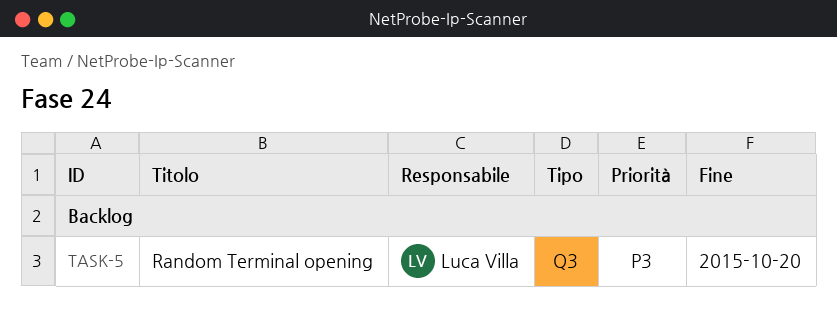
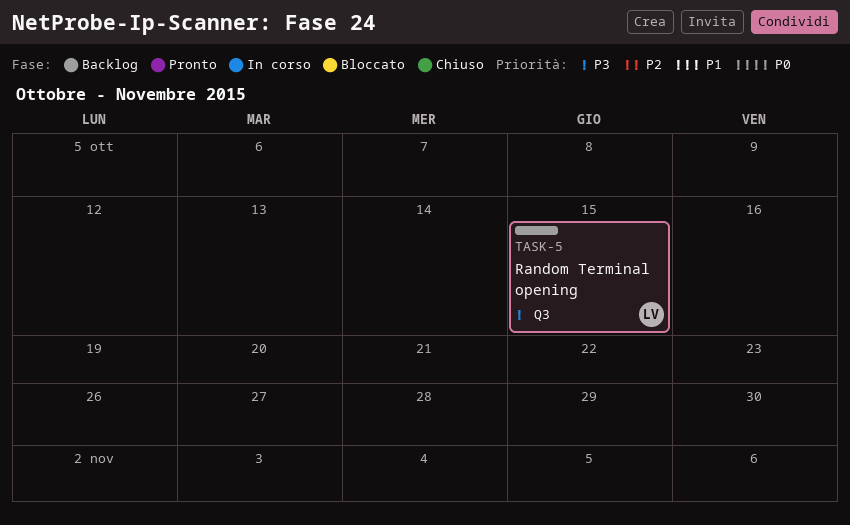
TASK-5, due: Oct 20 -> Oct 15

